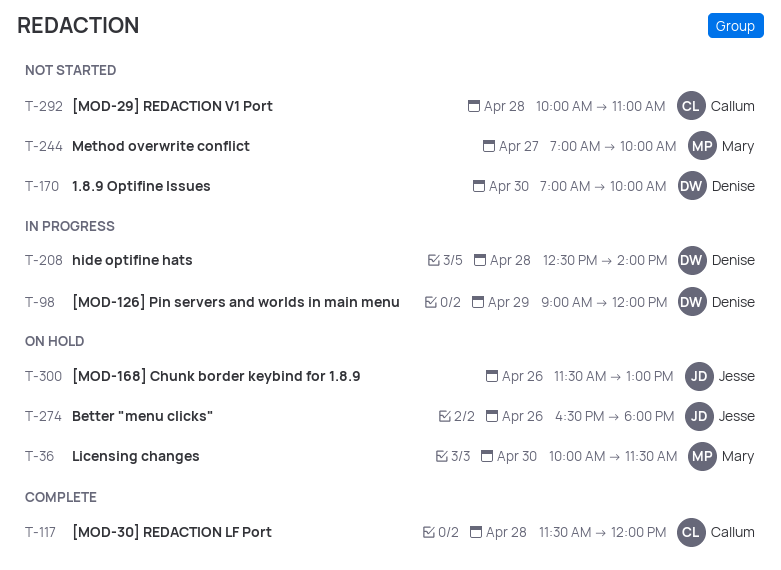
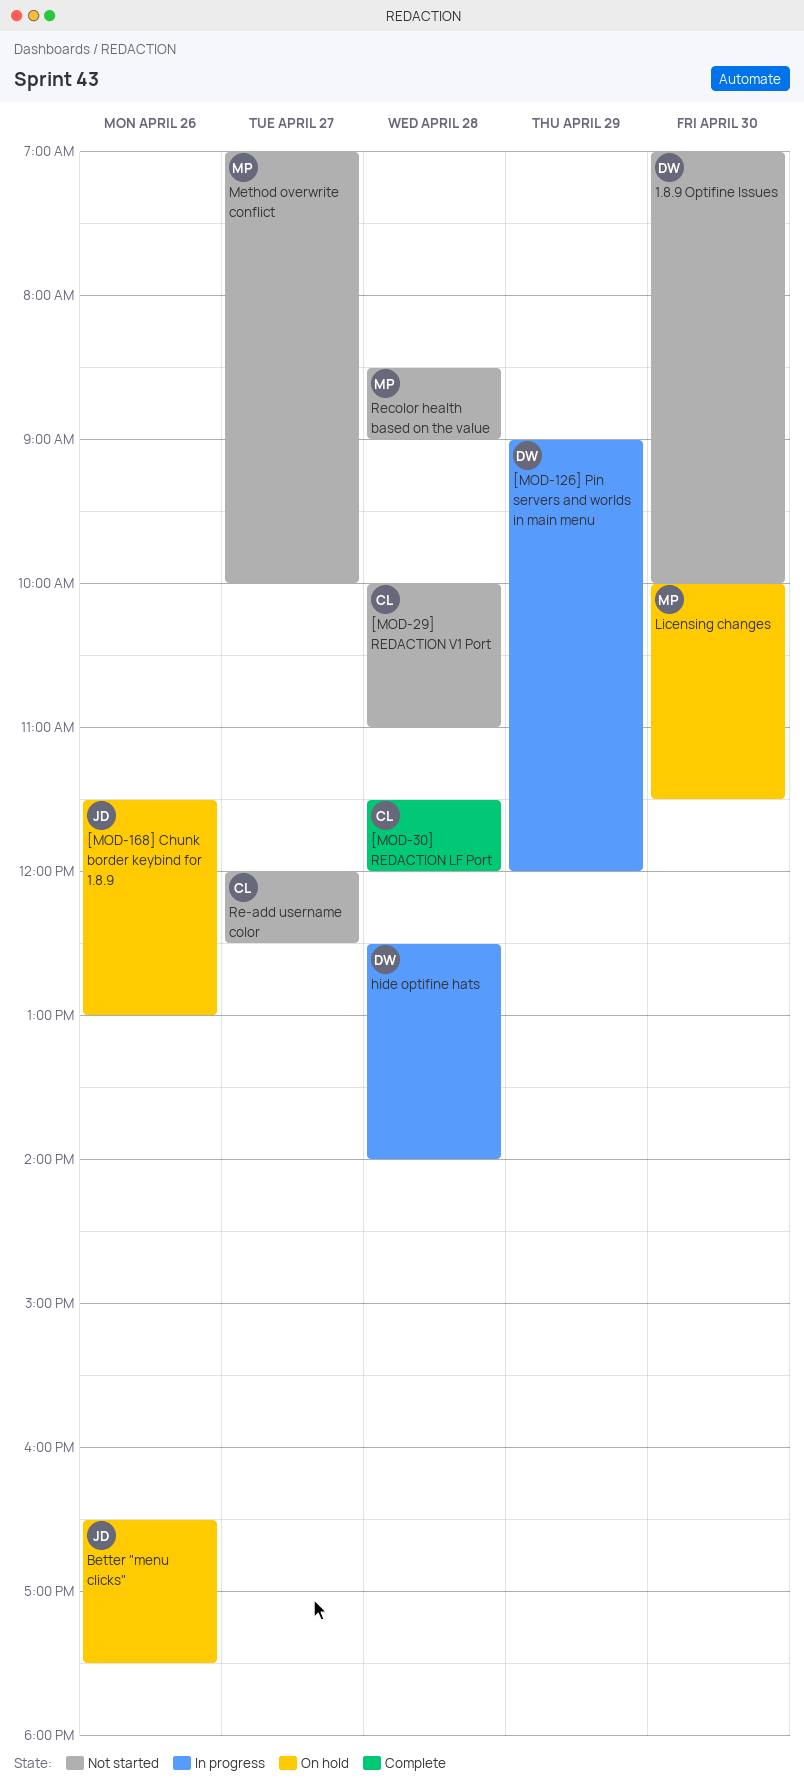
Better "menu clicks", ends: 18:00 -> 17:30
Re-add username color: none -> present
Recolor health based on the value: none -> present

